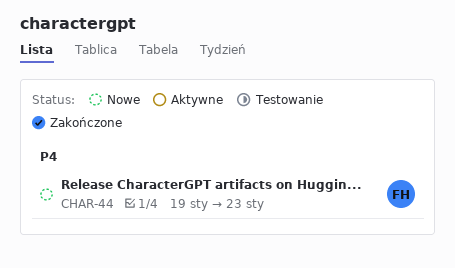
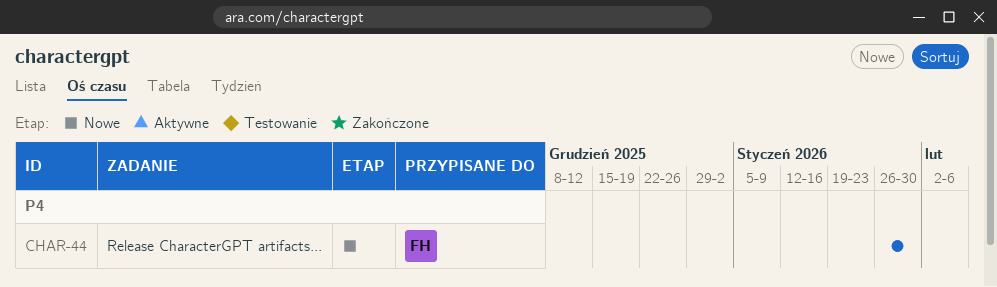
CHAR-44, start: Jan 19 -> Jan 26
CHAR-44, due: Jan 23 -> Jan 30

